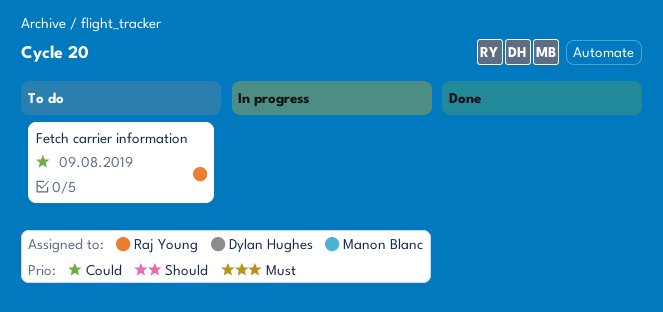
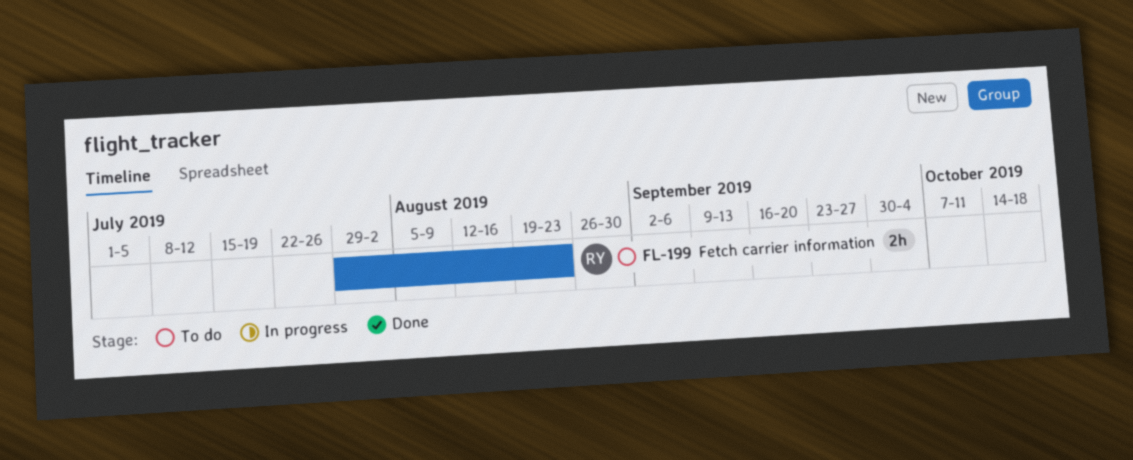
Fetch carrier information, due: Aug 9 -> Aug 23

